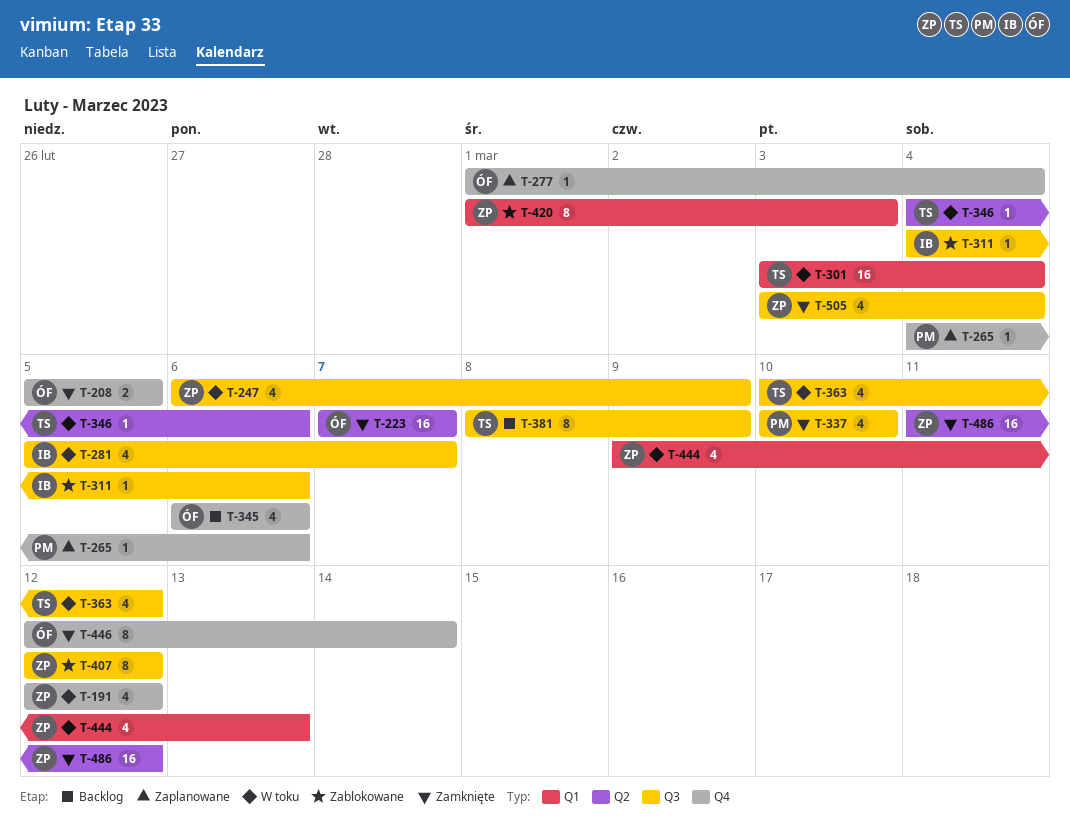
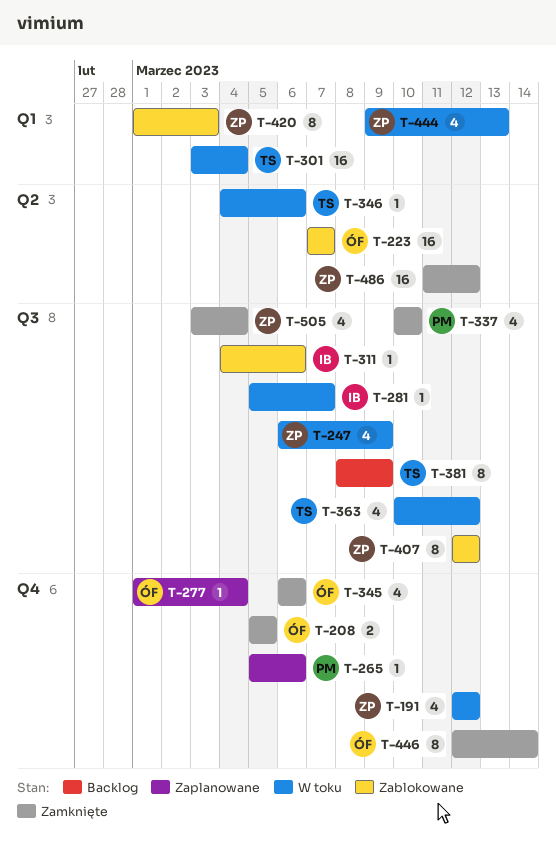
T-223, status: Zamknięte -> Zablokowane
T-265, start: Mar 4 -> Mar 5
T-281, estimate: 4 -> 1
T-345, status: Backlog -> Zamknięte

